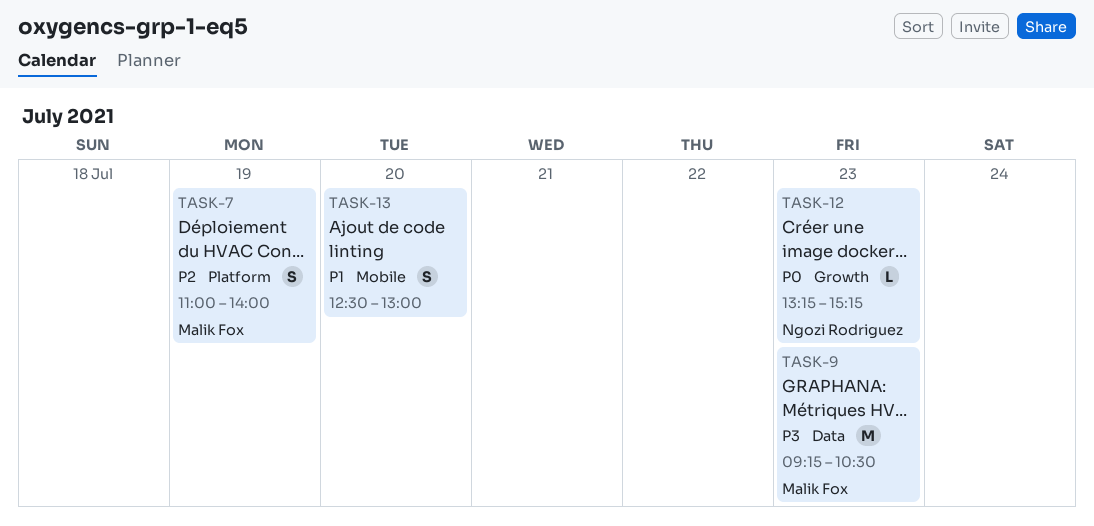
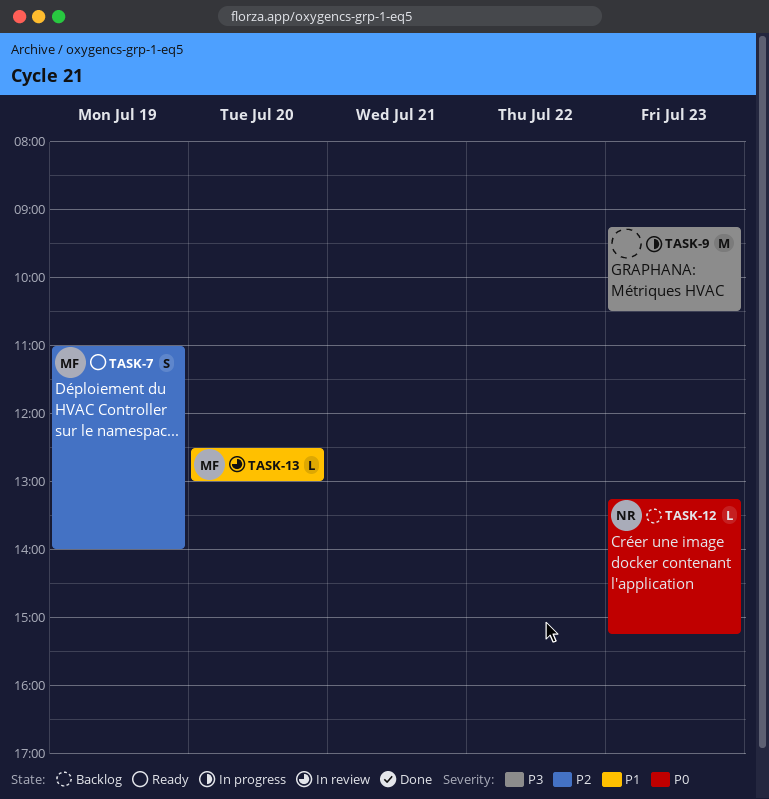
TASK-9, owner: Malik Fox -> none
TASK-13, owner: none -> Malik Fox
TASK-13, estimate: S -> L

